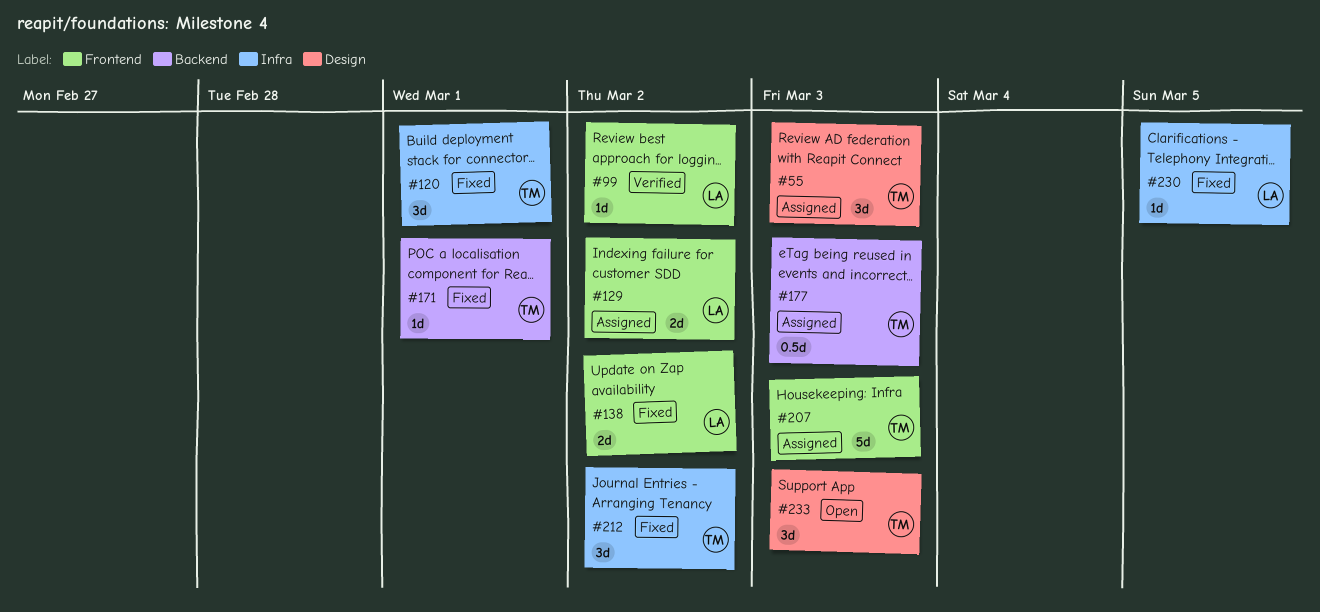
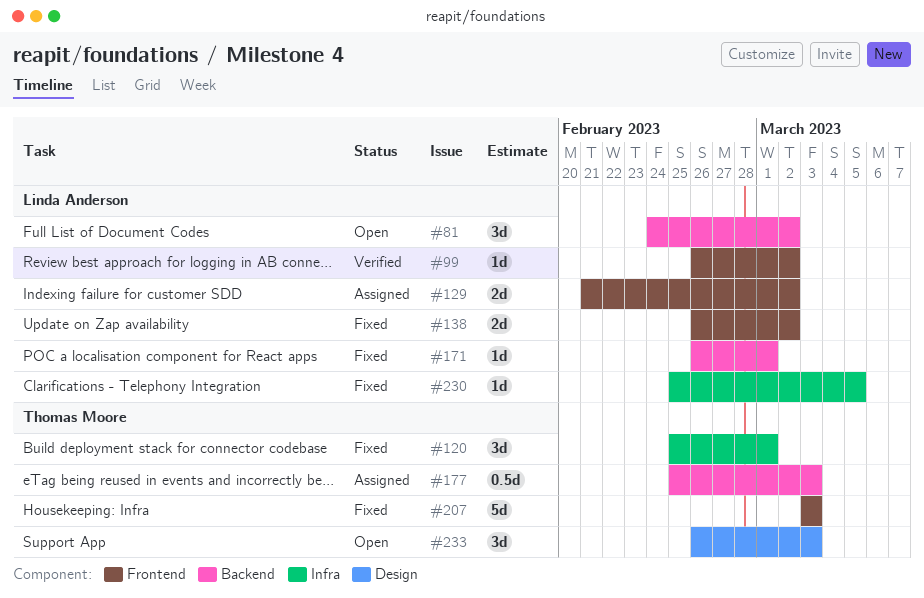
#55: present -> none
#81: none -> present
#171, owner: Thomas Moore -> Linda Anderson
#207, status: Assigned -> Fixed
#212: present -> none

